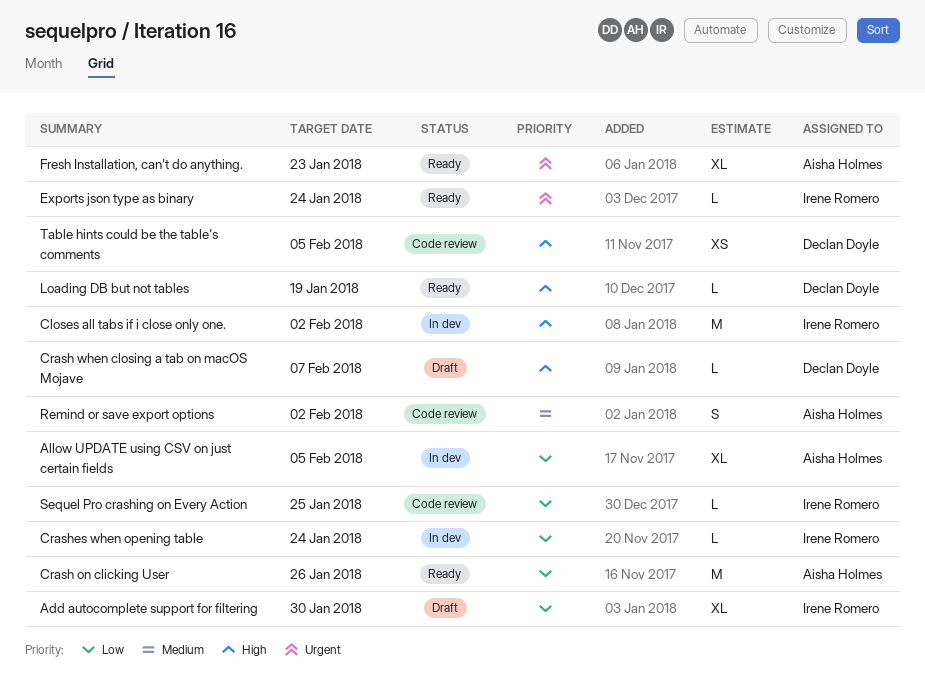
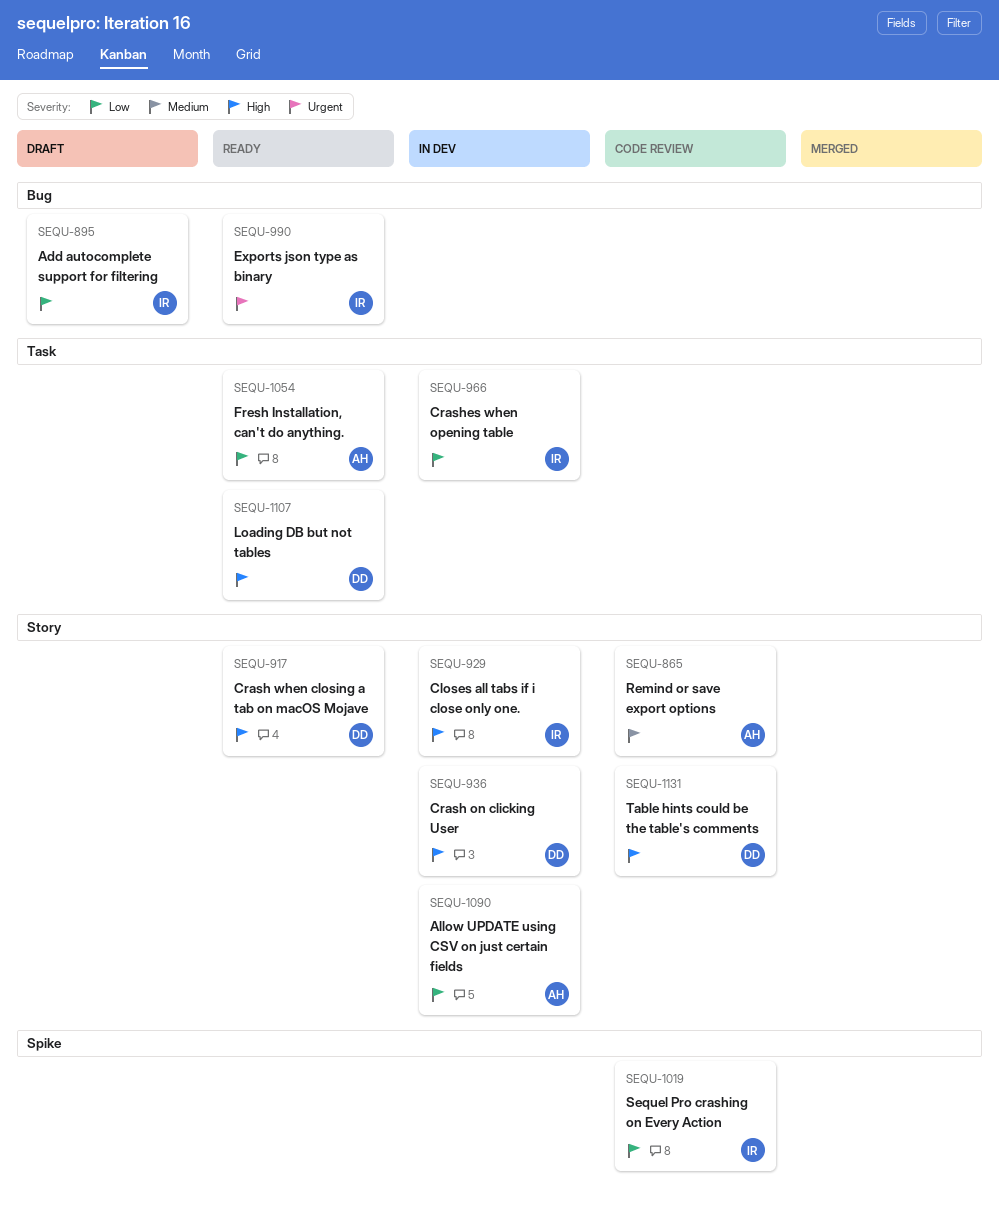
Crash on clicking User, status: Ready -> In dev
Crash on clicking User, owner: Aisha Holmes -> Declan Doyle
Crash on clicking User, priority: Low -> High
Crash when closing a tab on macOS Mojave, status: Draft -> Ready
Fresh Installation, can't do anything., priority: Urgent -> Low

